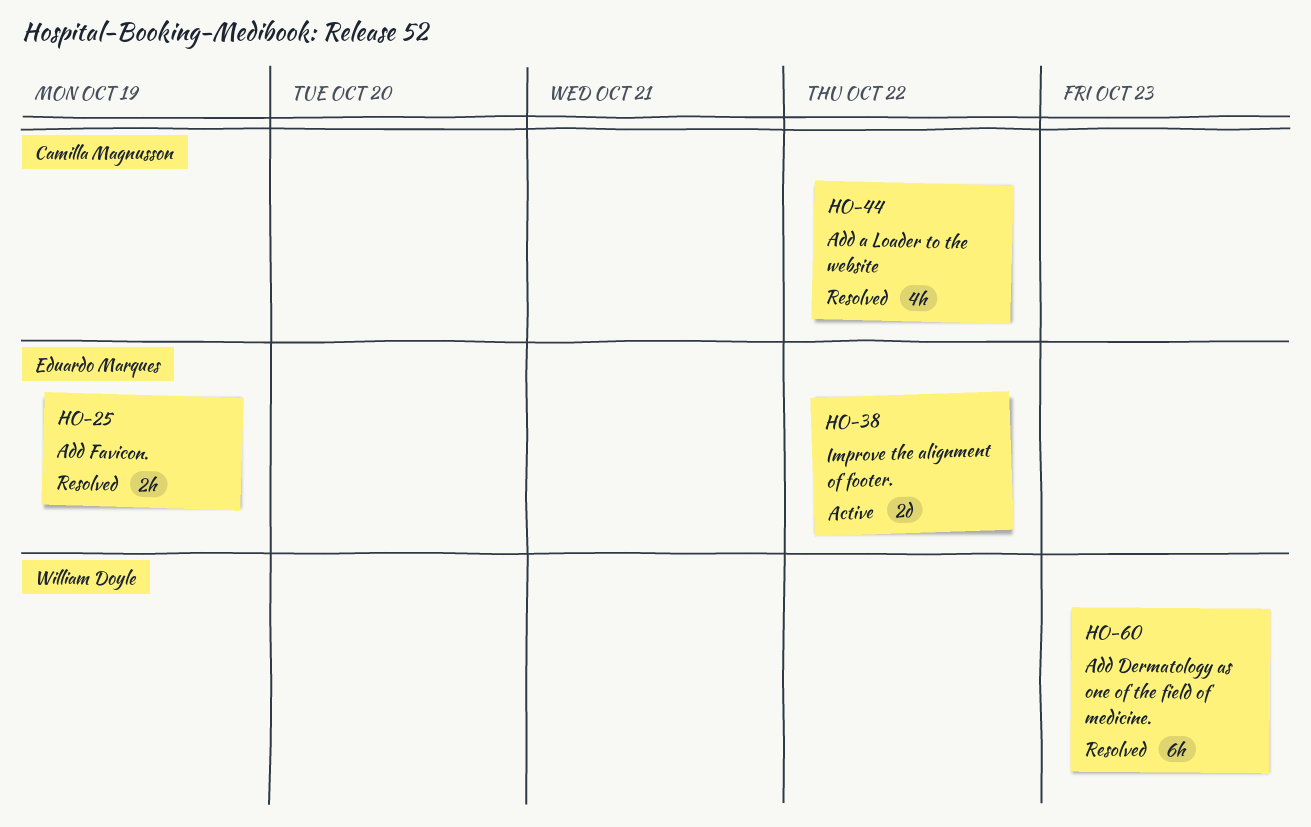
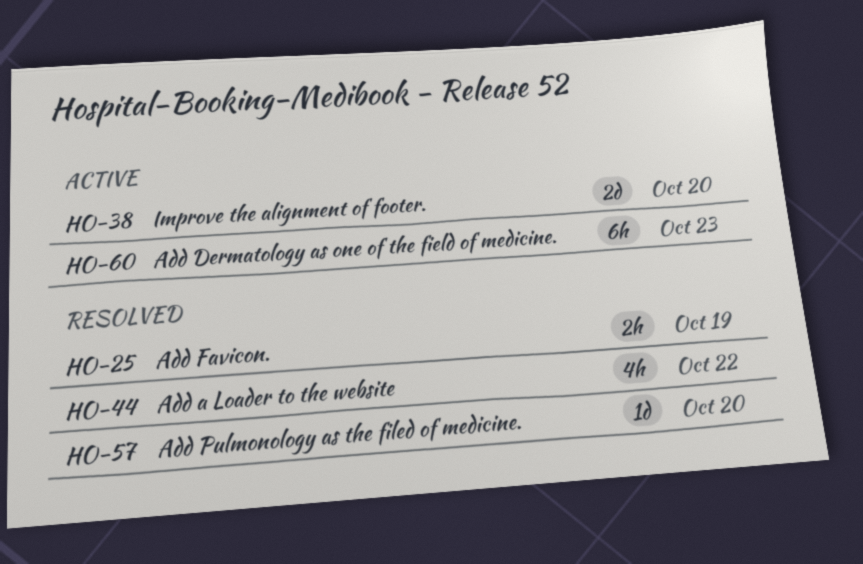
HO-38, due: Oct 22 -> Oct 20
HO-57: none -> present
HO-60, status: Resolved -> Active

